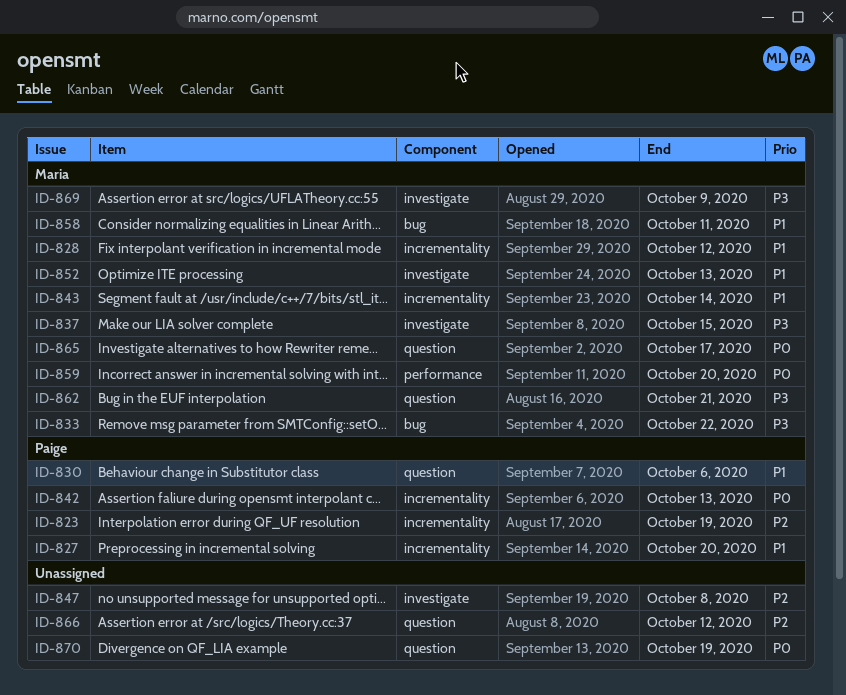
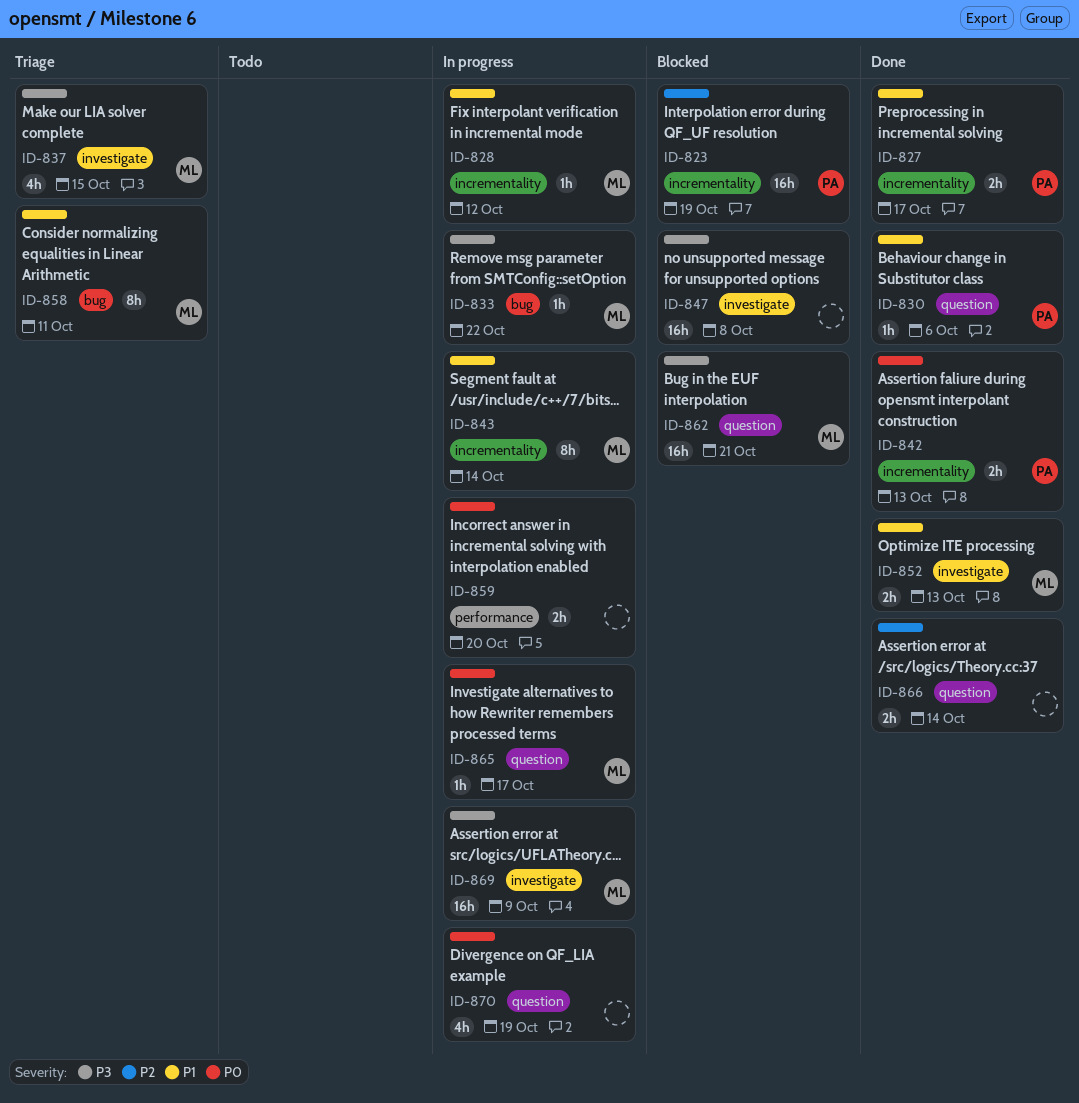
ID-827, due: Oct 20 -> Oct 17
ID-847, priority: P2 -> P3
ID-859, owner: Maria -> none
ID-866, due: Oct 12 -> Oct 14

